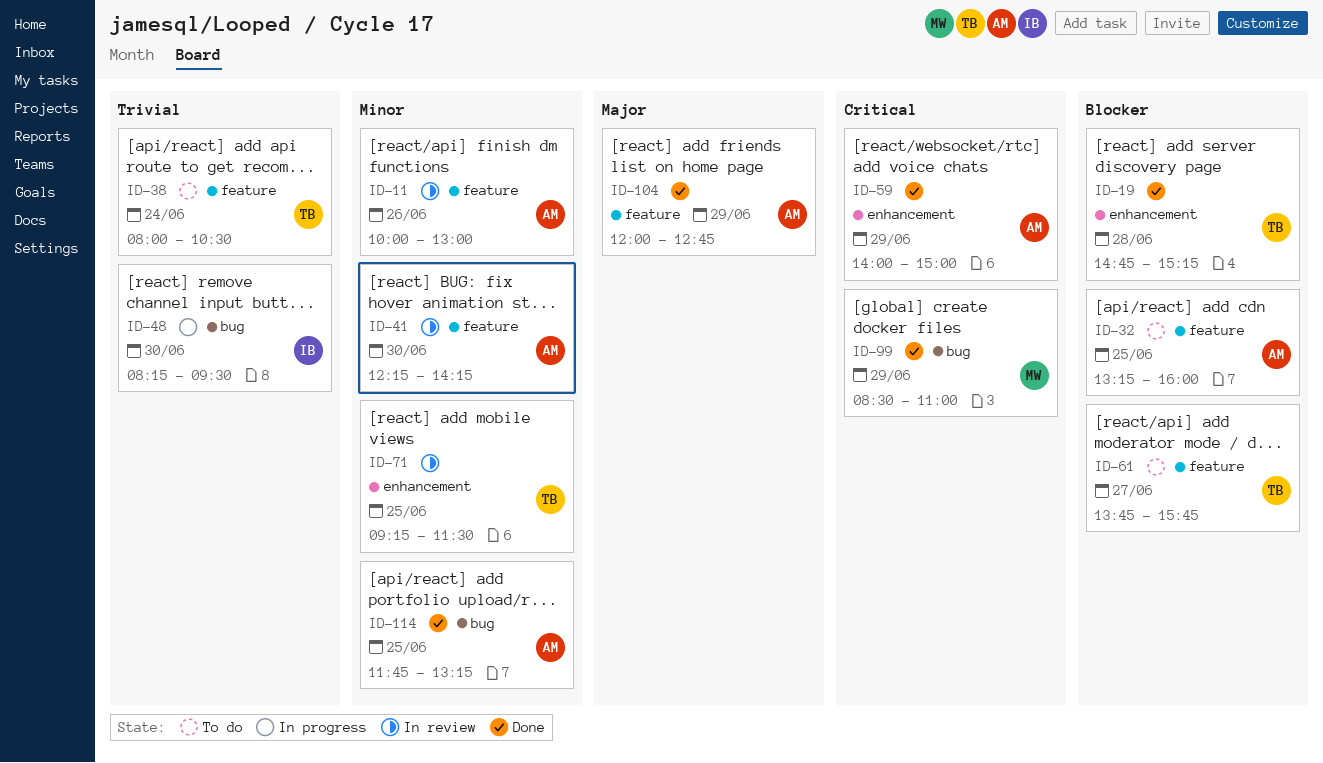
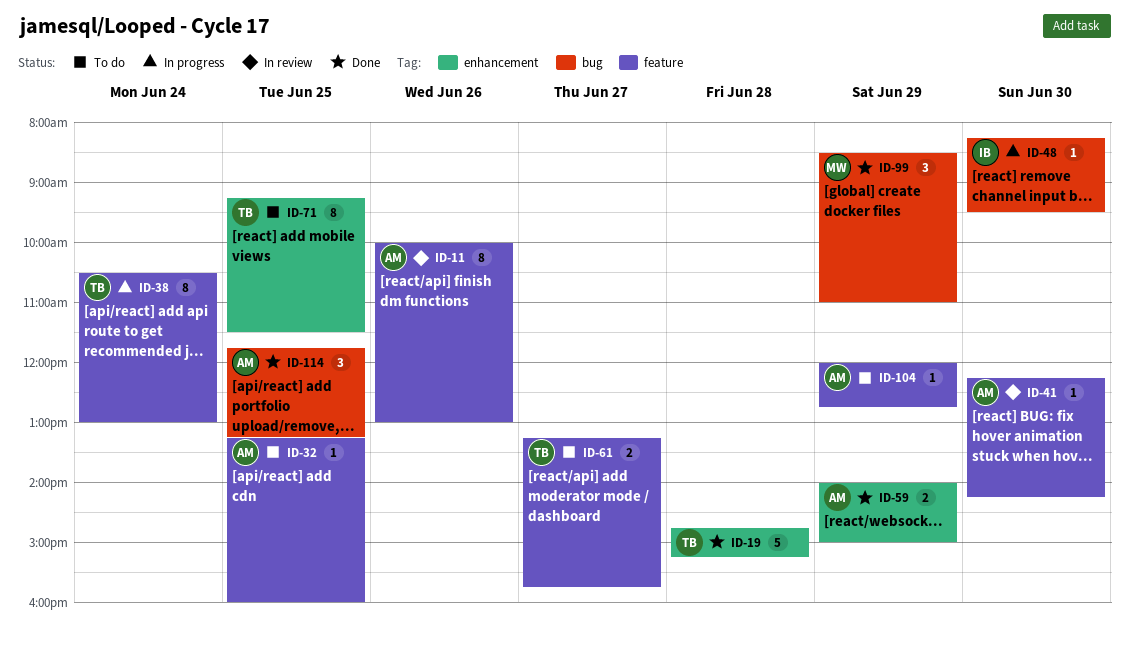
ID-38, status: To do -> In progress
ID-38, begins: 08:00 -> 10:30
ID-38, ends: 10:30 -> 13:00
ID-61, begins: 13:45 -> 13:15
ID-71, status: In review -> To do
ID-104, status: Done -> To do

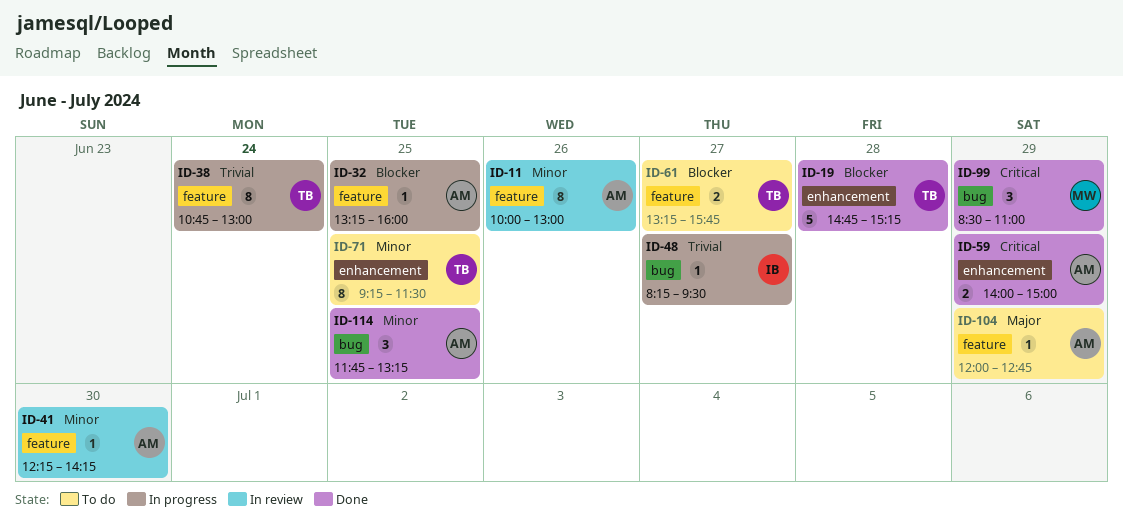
ID-32, status: To do -> In progress
ID-38, begins: 10:30 -> 10:45
ID-48, day: Jun 30 -> Jun 27

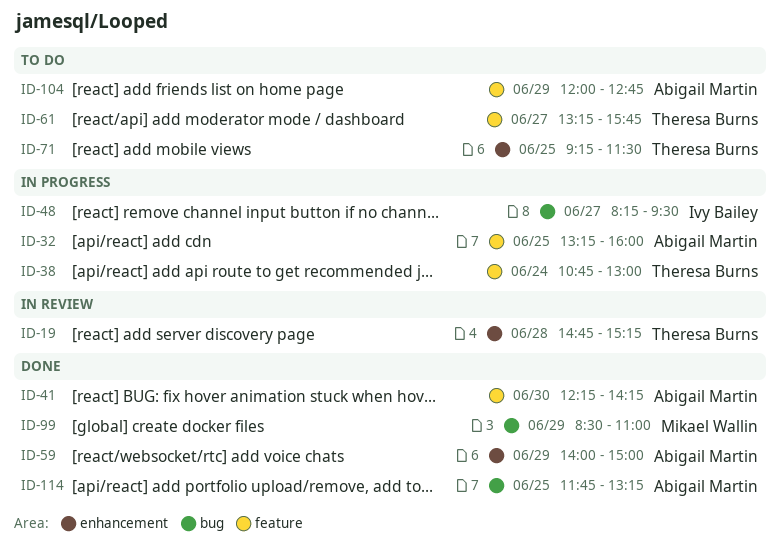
ID-11: present -> none
ID-19, status: Done -> In review
ID-41, status: In review -> Done

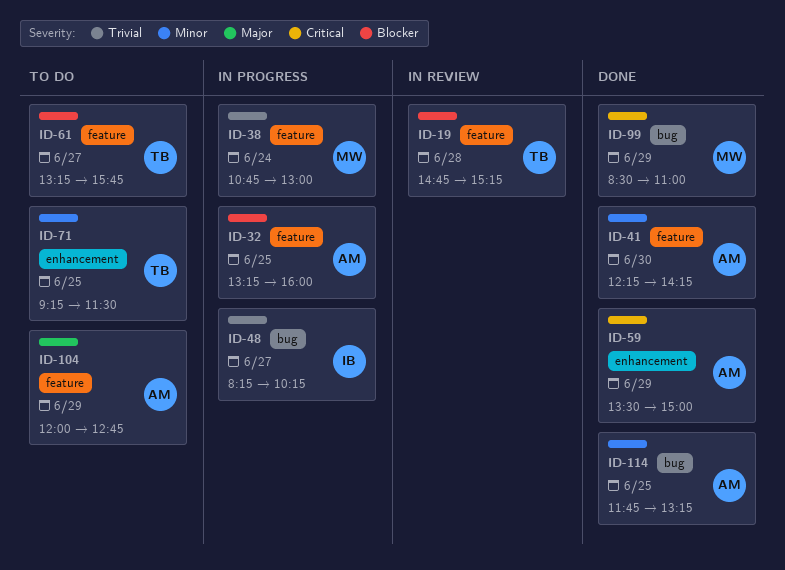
ID-19, label: enhancement -> feature
ID-38, owner: Theresa Burns -> Mikael Wallin
ID-48, ends: 09:30 -> 10:15
ID-59, begins: 14:00 -> 13:30

